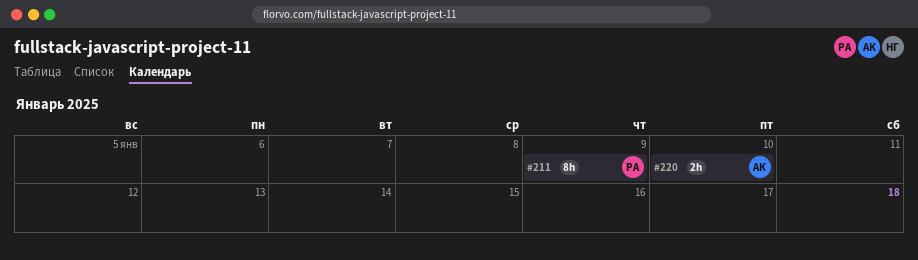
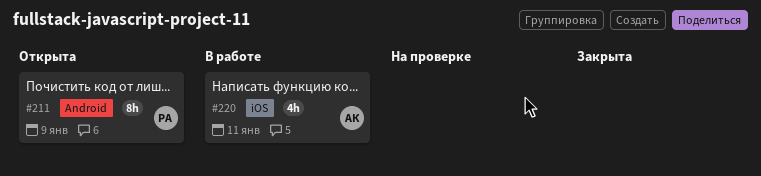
#220, estimate: 2h -> 4h
#220, due: Jan 10 -> Jan 11

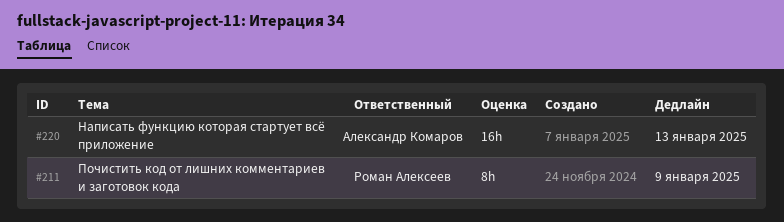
#220, estimate: 4h -> 16h
#220, due: Jan 11 -> Jan 13

